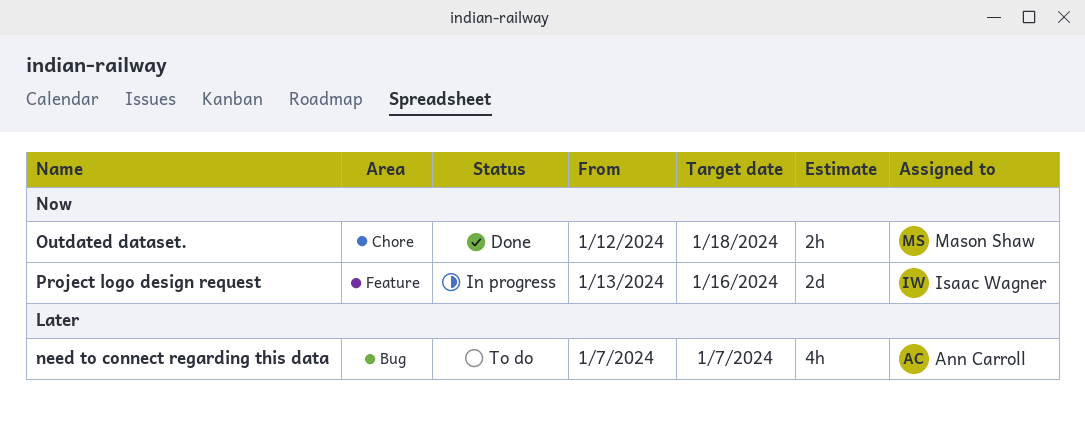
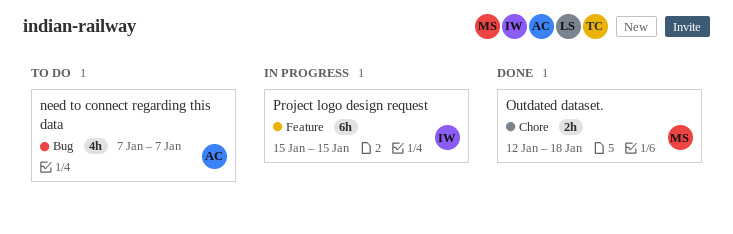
Project logo design request, estimate: 2d -> 6h
Project logo design request, start: Jan 13 -> Jan 15
Project logo design request, due: Jan 16 -> Jan 15

